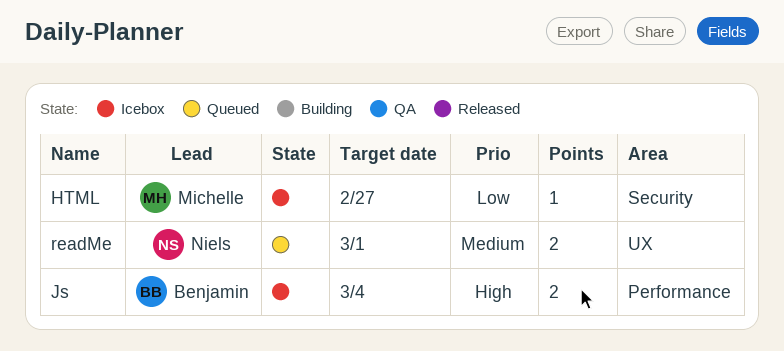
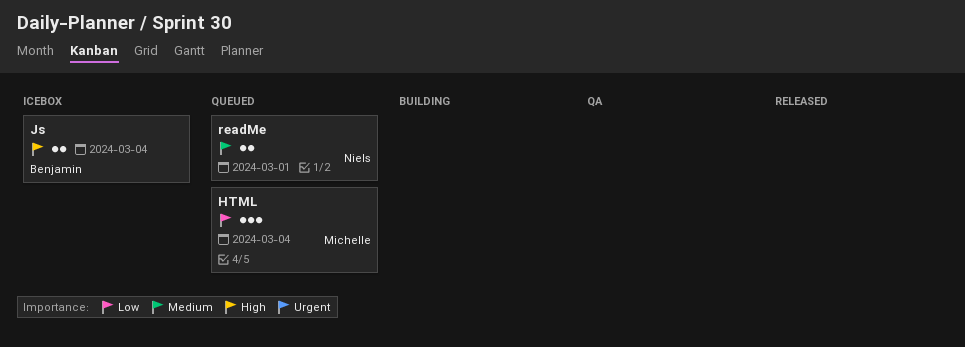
HTML, status: Icebox -> Queued
HTML, estimate: 1 -> 3
HTML, due: Feb 27 -> Mar 4

